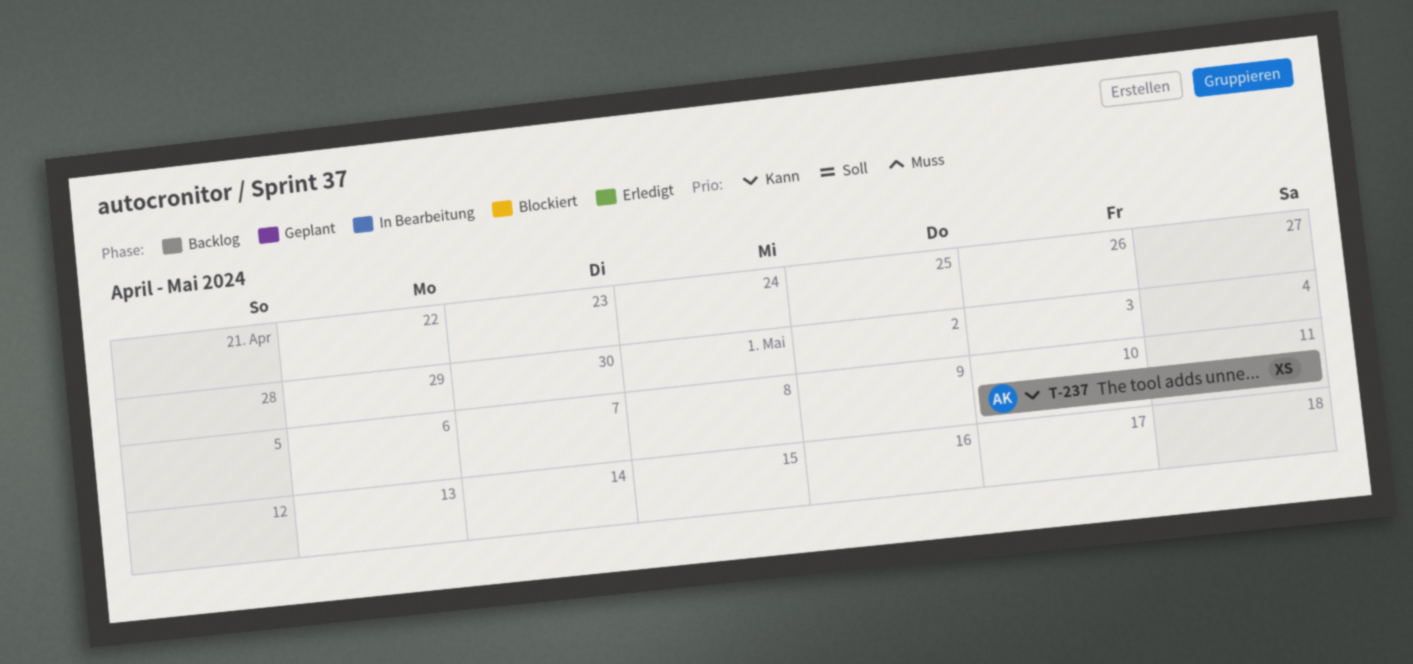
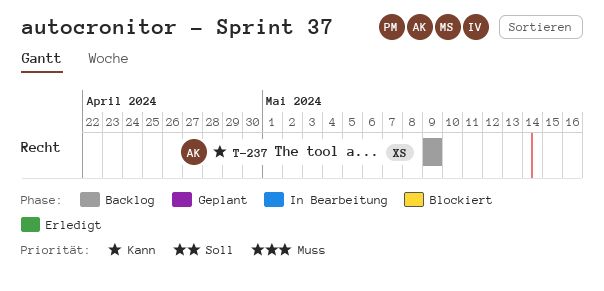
T-237, start: May 10 -> May 9
T-237, due: May 11 -> May 9

